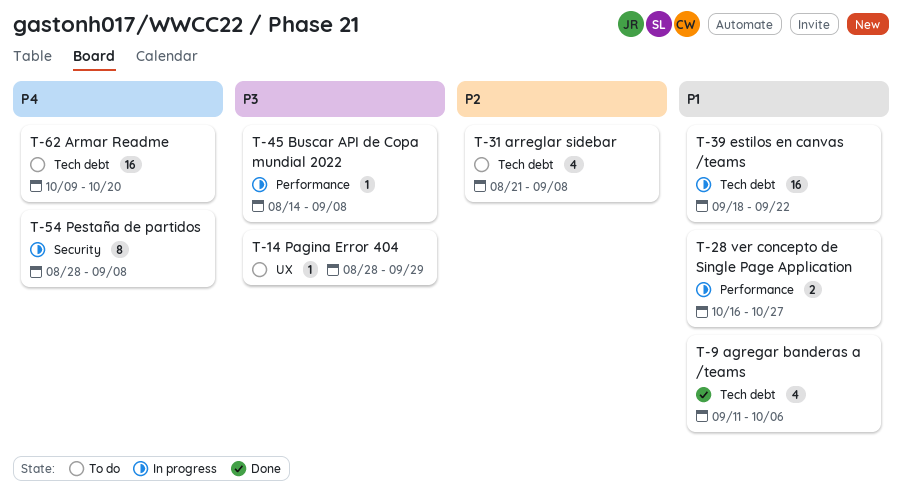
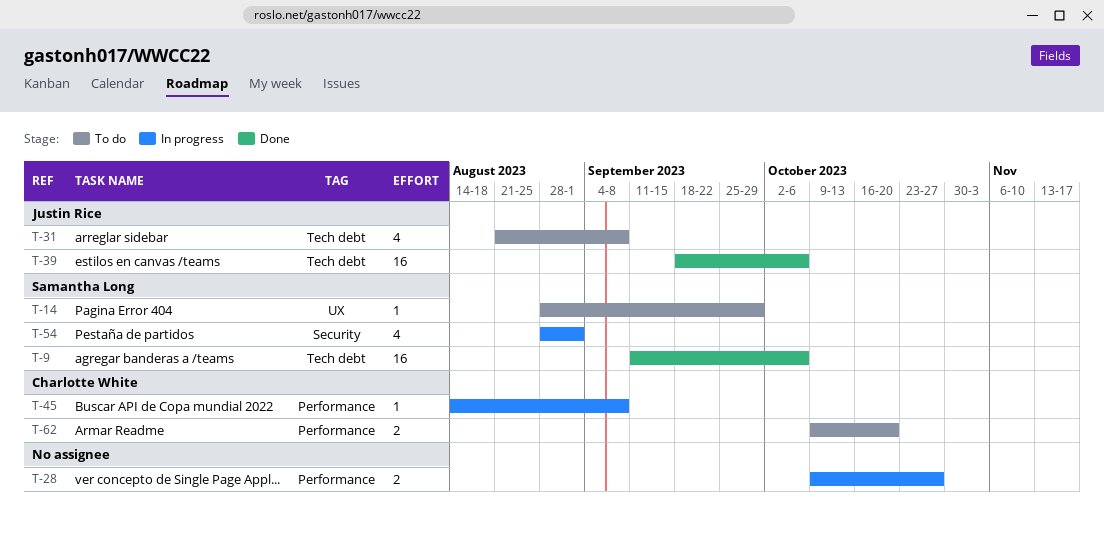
T-9, estimate: 4 -> 16
T-28, start: Oct 16 -> Oct 9
T-39, status: In progress -> Done
T-39, due: Sep 22 -> Oct 6
T-54, estimate: 8 -> 4
T-54, due: Sep 8 -> Sep 1
T-62, label: Tech debt -> Performance
T-62, estimate: 16 -> 2

